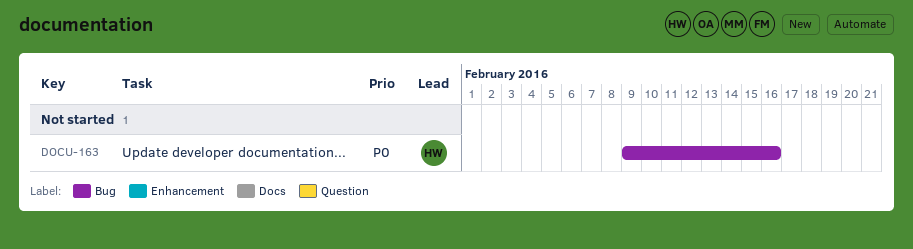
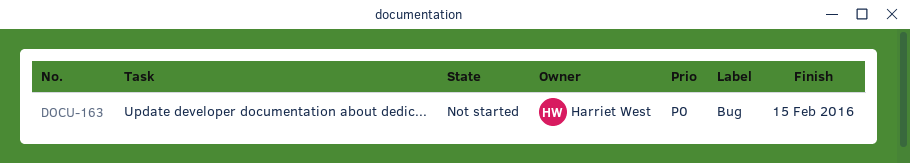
DOCU-163, due: Feb 16 -> Feb 15

